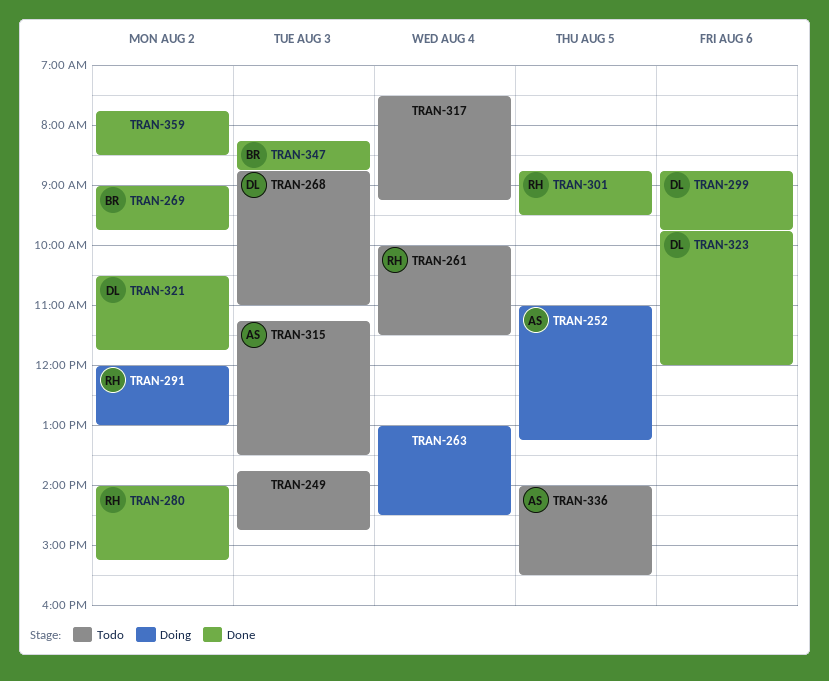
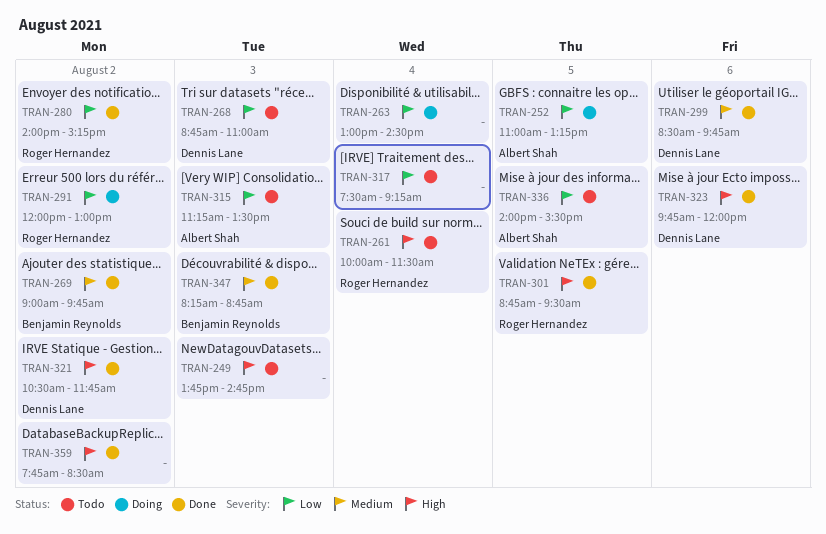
TRAN-299, begins: 08:45 -> 08:30

